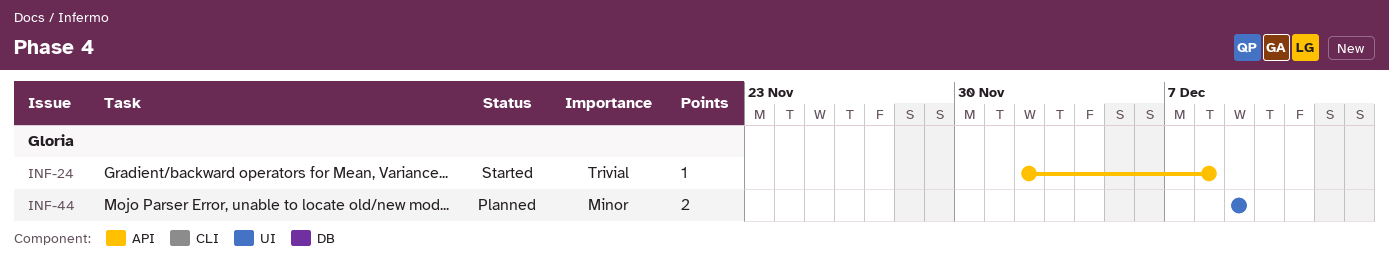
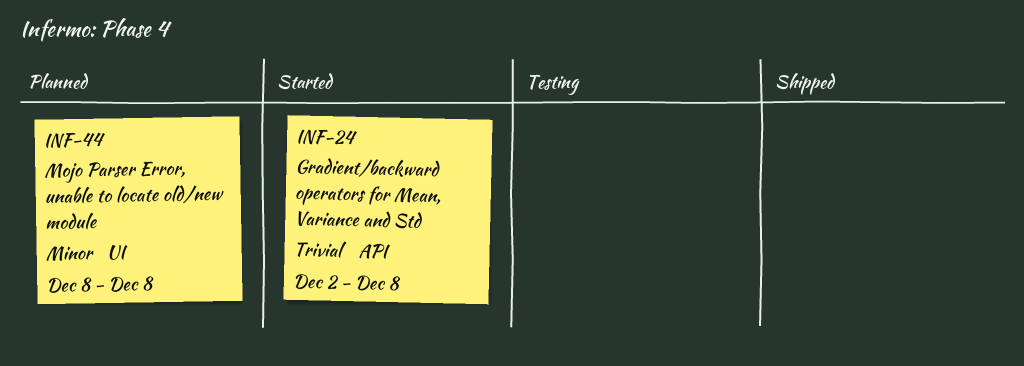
INF-44, start: Dec 9 -> Dec 8
INF-44, due: Dec 9 -> Dec 8

